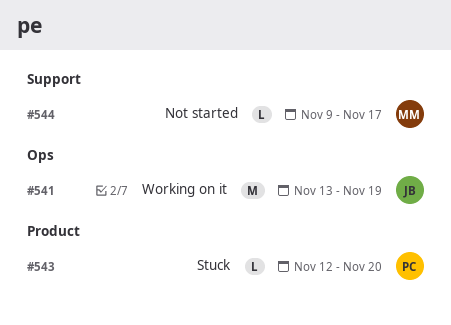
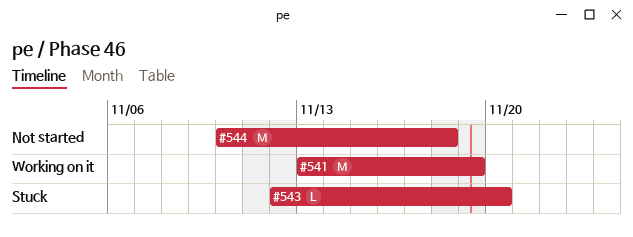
#544, estimate: L -> M
#544, start: Nov 9 -> Nov 10
#544, due: Nov 17 -> Nov 18

